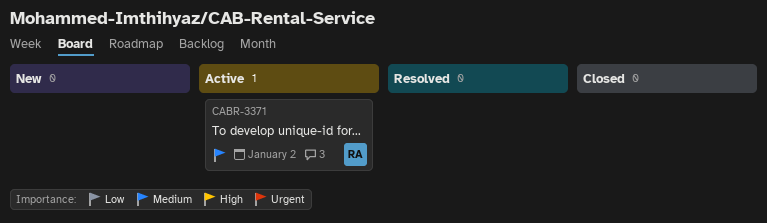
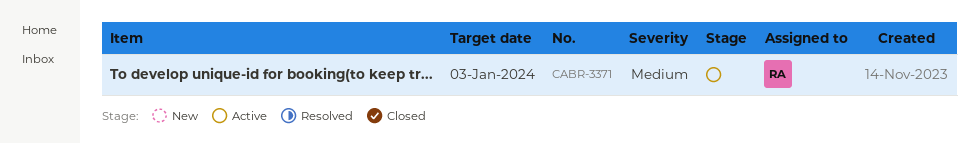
CABR-3371, due: Jan 2 -> Jan 3

